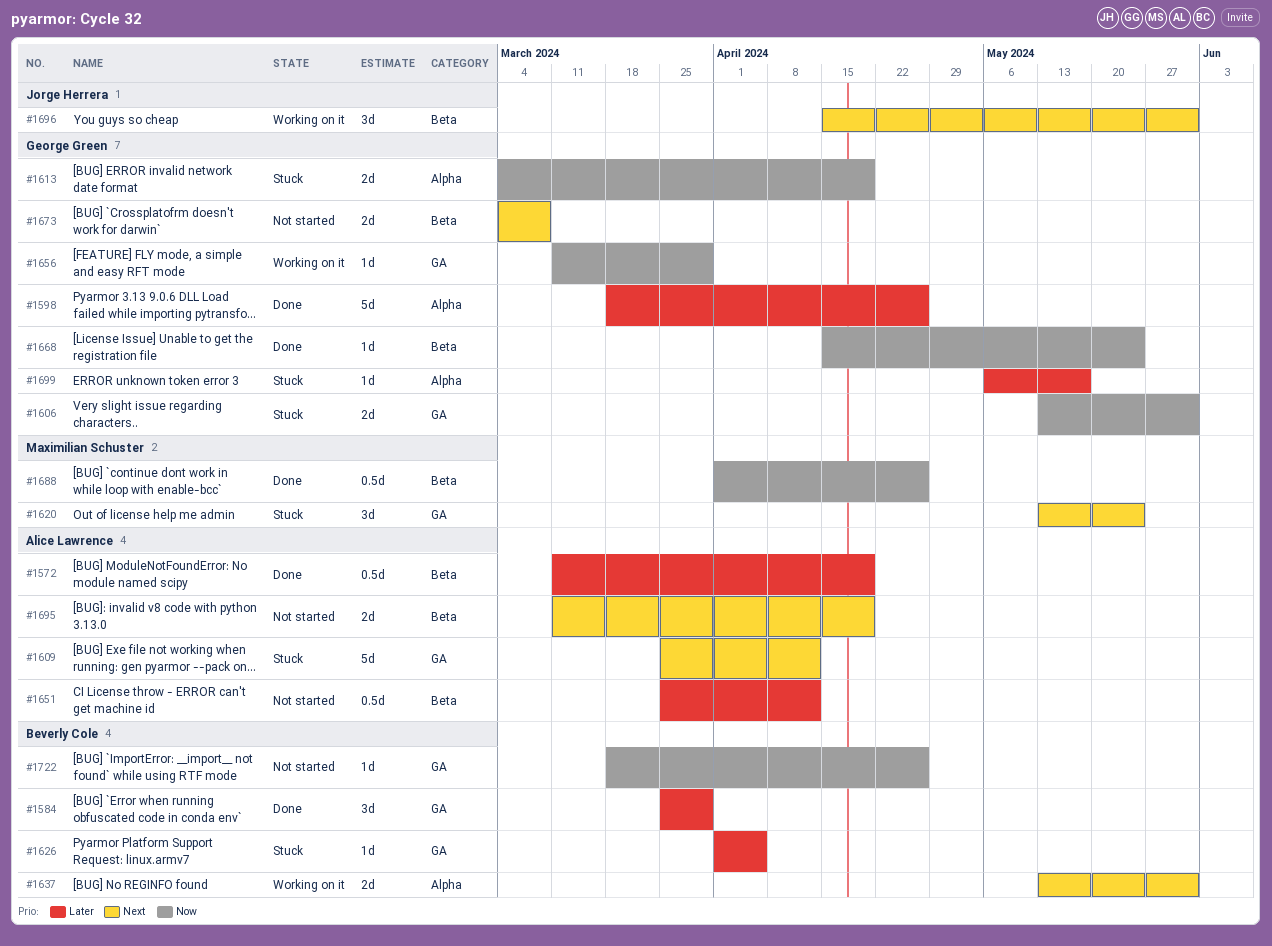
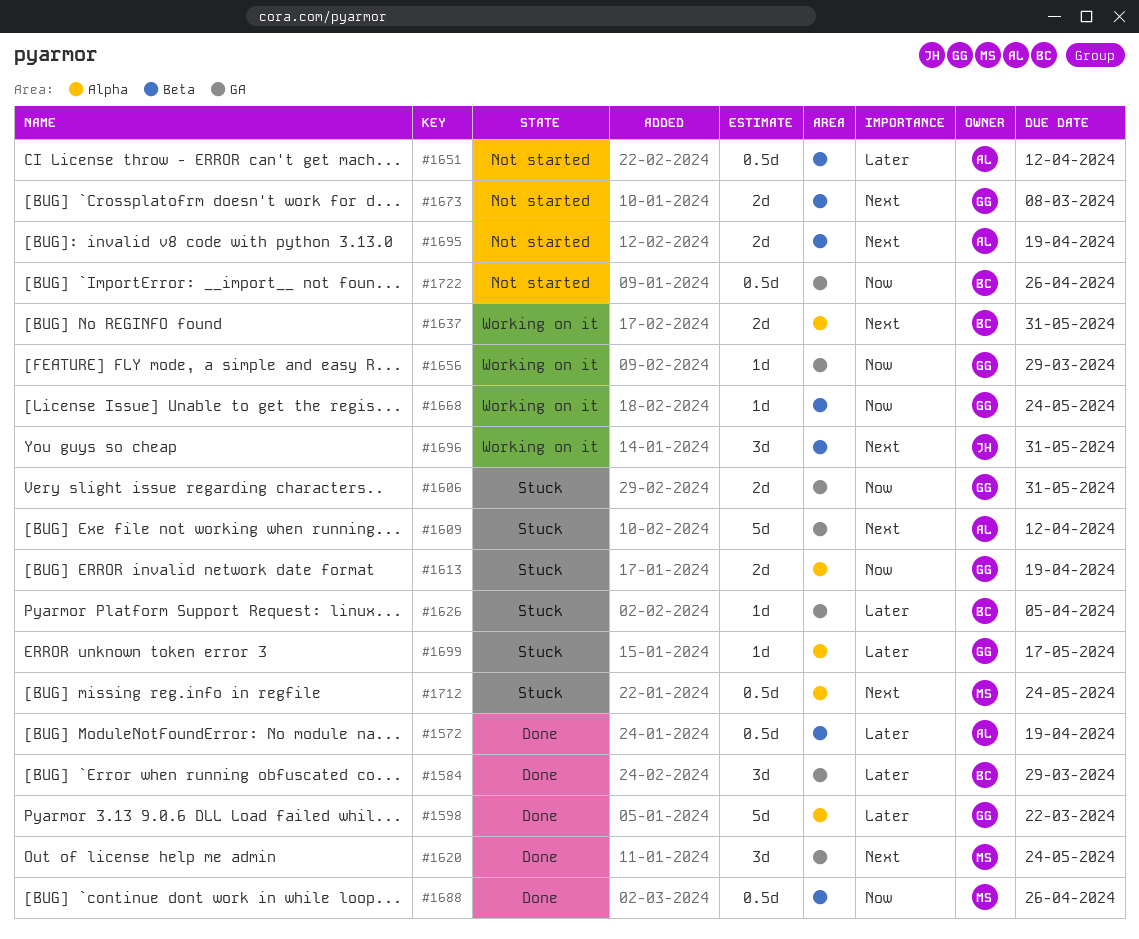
#1598, due: Apr 26 -> Mar 22
#1620, status: Stuck -> Done
#1668, status: Done -> Working on it
#1712: none -> present
#1722, estimate: 1d -> 0.5d

